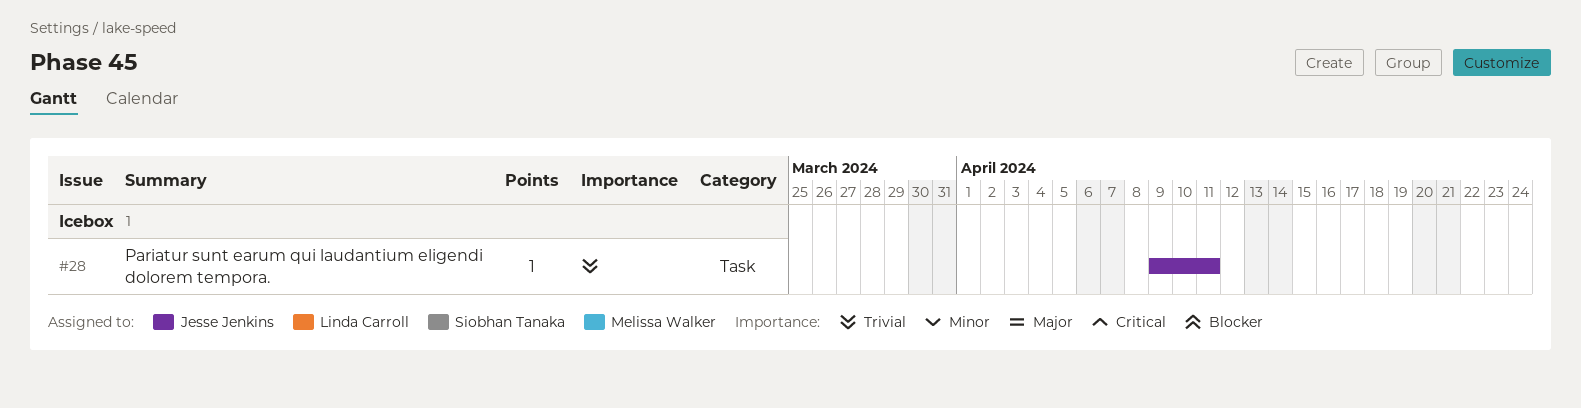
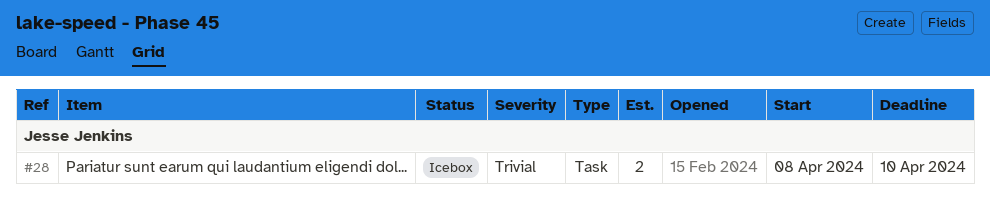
#28, estimate: 1 -> 2
#28, start: Apr 9 -> Apr 8
#28, due: Apr 11 -> Apr 10

